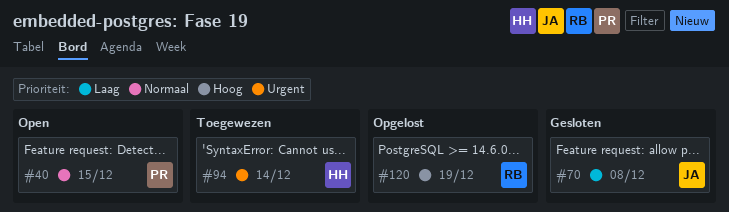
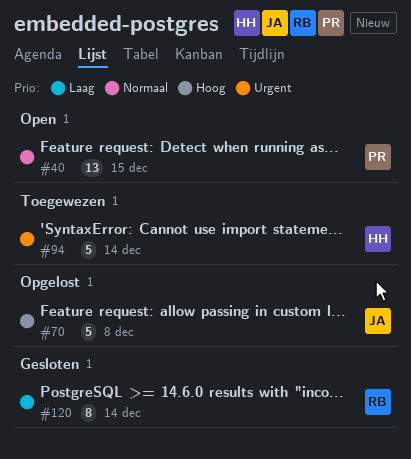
#70, status: Gesloten -> Opgelost
#70, priority: Laag -> Hoog
#120, status: Opgelost -> Gesloten
#120, priority: Hoog -> Laag
#120, due: Dec 19 -> Dec 14

